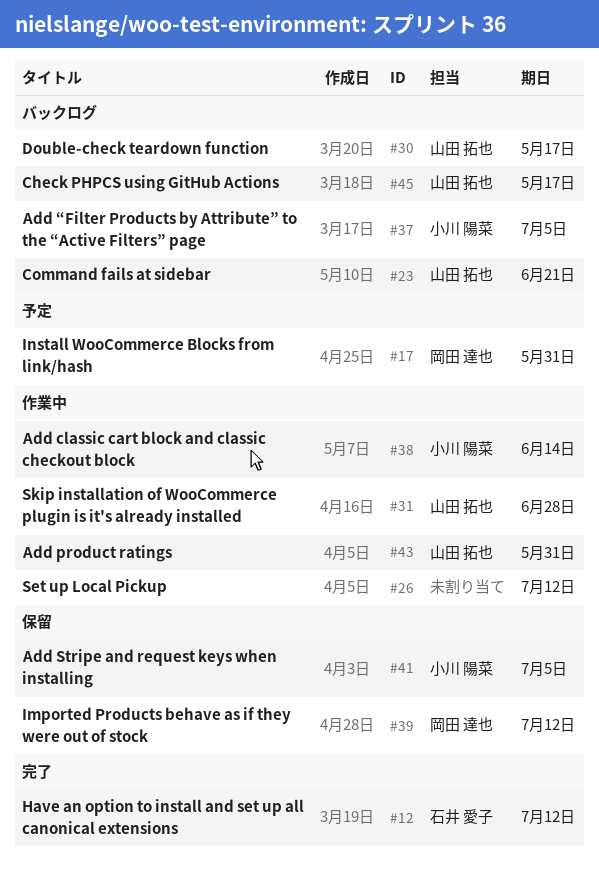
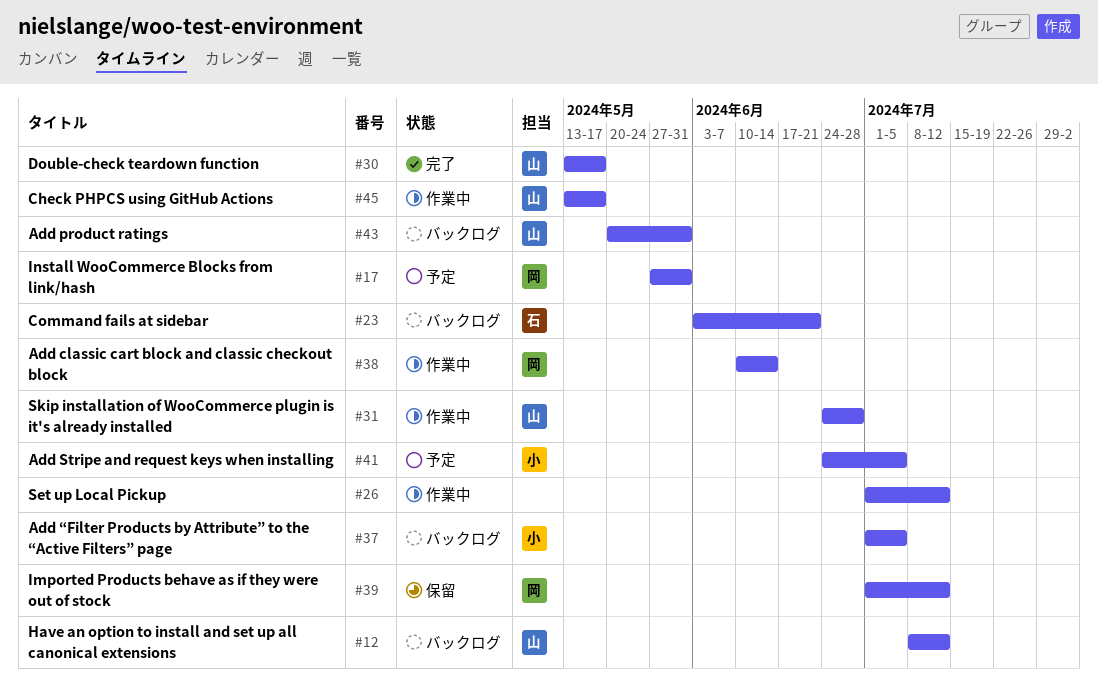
#12, status: 完了 -> バックログ
#12, owner: 石井 愛子 -> 山田 拓也
#23, owner: 山田 拓也 -> 石井 愛子
#30, status: バックログ -> 完了
#38, owner: 小川 陽菜 -> 岡田 達也
#41, status: 保留 -> 予定
#43, status: 作業中 -> バックログ
#45, status: バックログ -> 作業中

